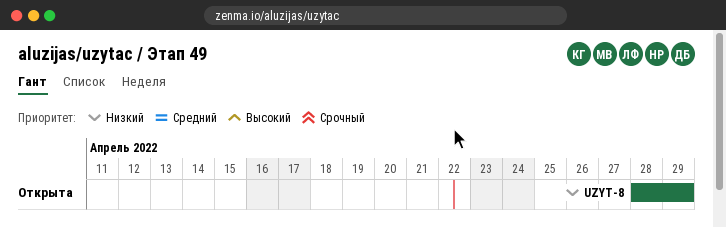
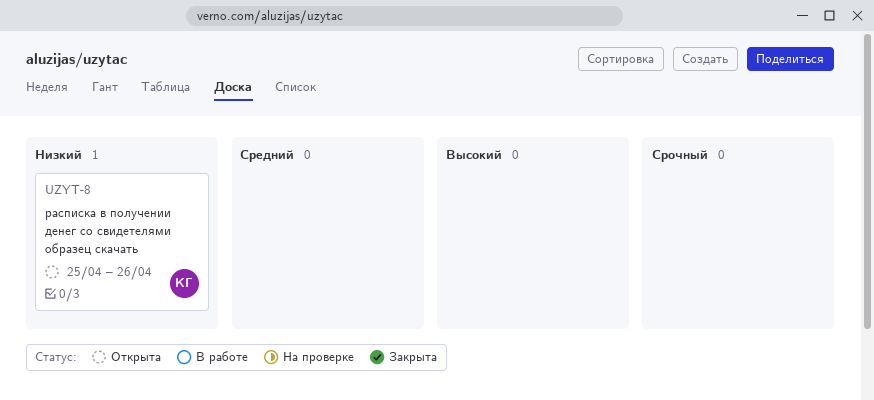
UZYT-8, start: Apr 28 -> Apr 25
UZYT-8, due: Apr 29 -> Apr 26

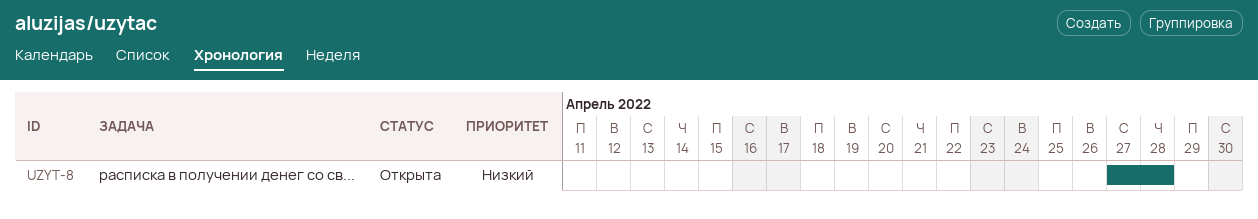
UZYT-8, start: Apr 25 -> Apr 27
UZYT-8, due: Apr 26 -> Apr 28

